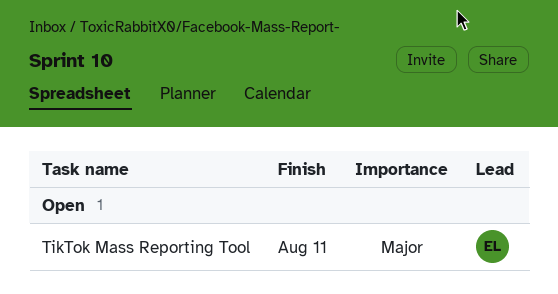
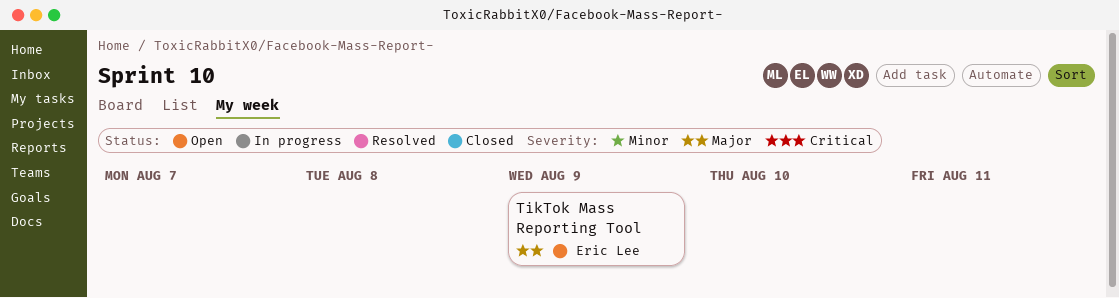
TikTok Mass Reporting Tool, due: Aug 11 -> Aug 9

